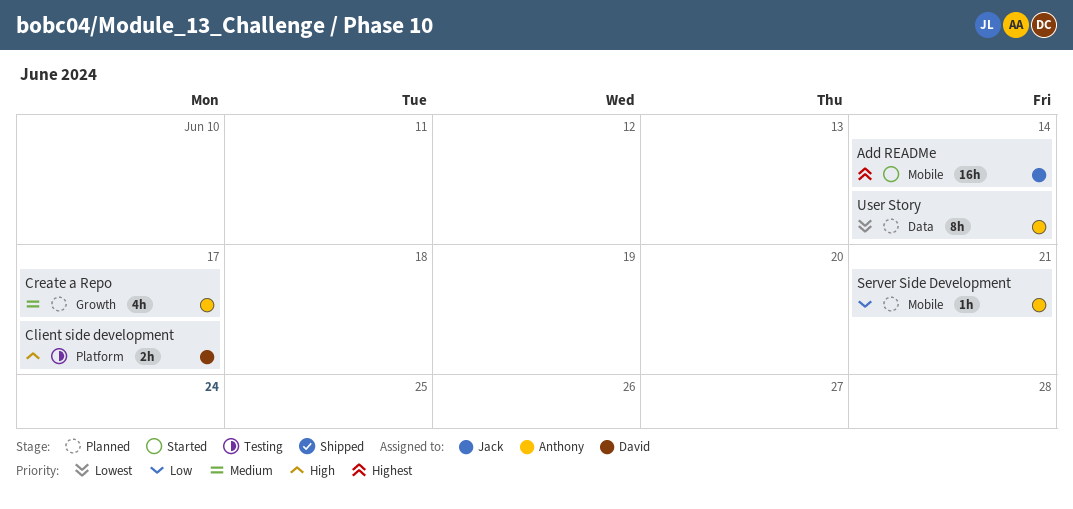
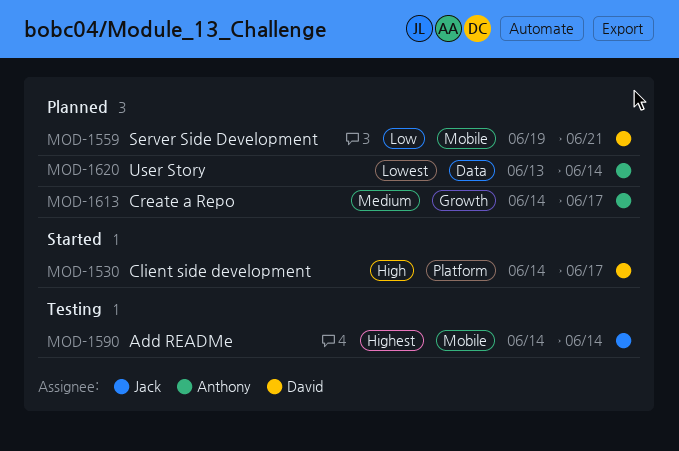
Add READMe, status: Started -> Testing
Client side development, status: Testing -> Started
Server Side Development, owner: Anthony -> David

